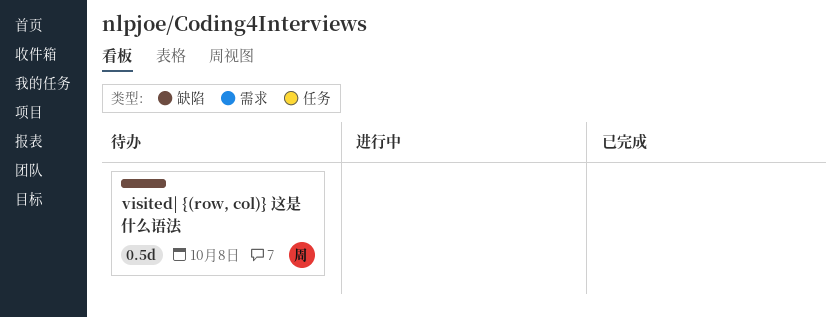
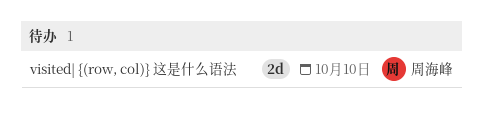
visited| {(row, col)} 这是什么语法, estimate: 0.5d -> 2d
visited| {(row, col)} 这是什么语法, due: Oct 8 -> Oct 10

